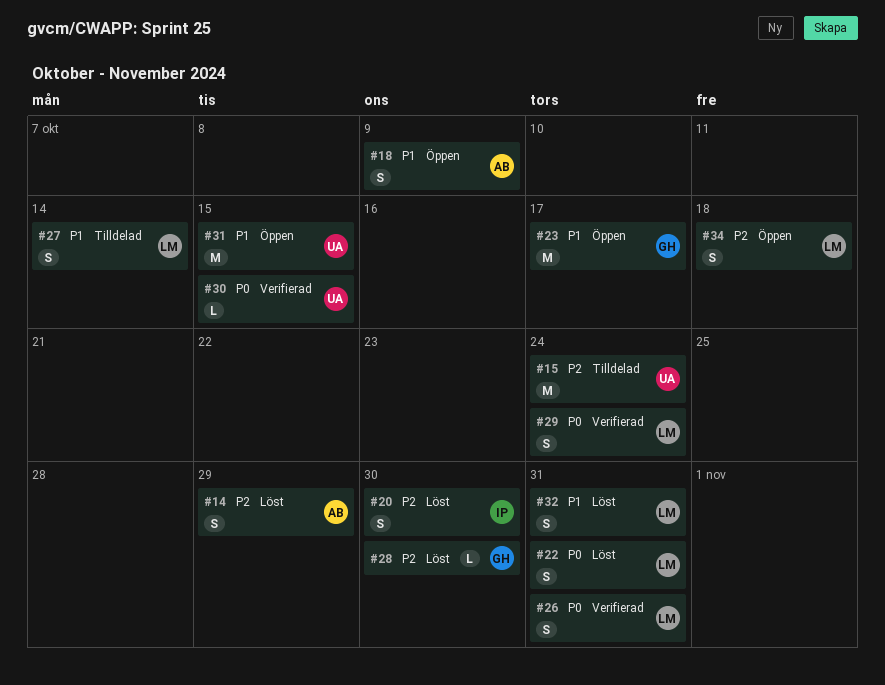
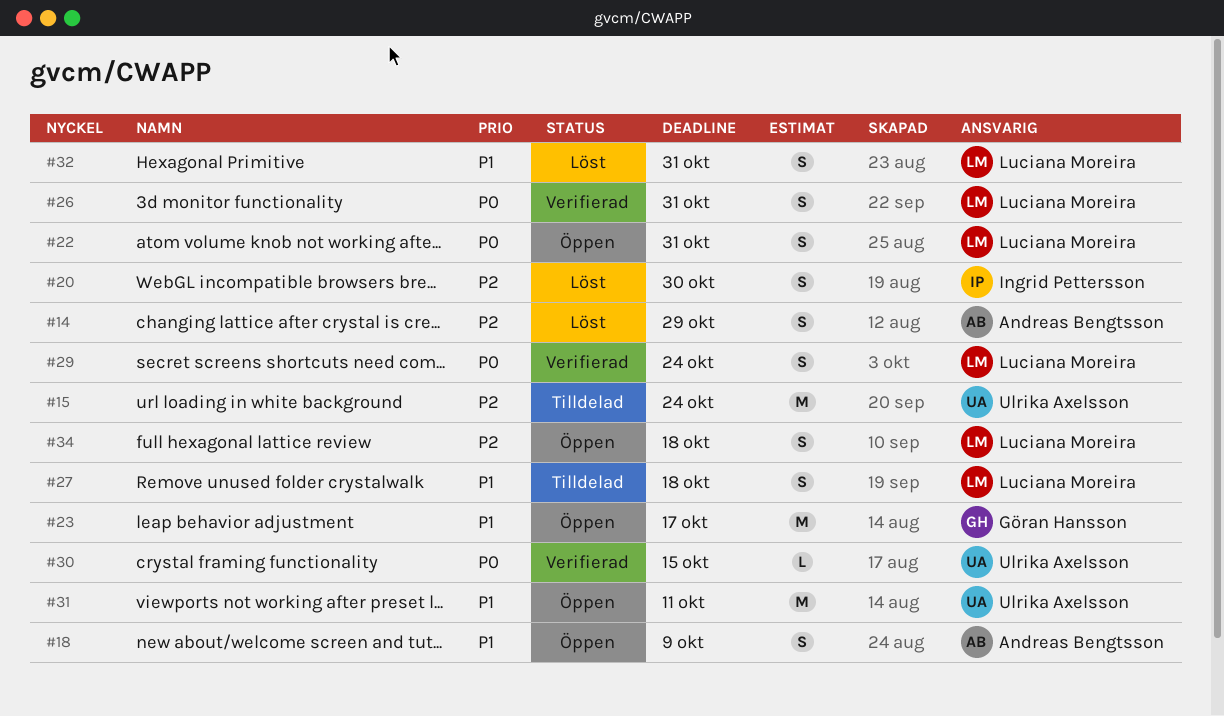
#22, status: Löst -> Öppen
#27, due: Oct 14 -> Oct 18
#28: present -> none
#31, due: Oct 15 -> Oct 11

